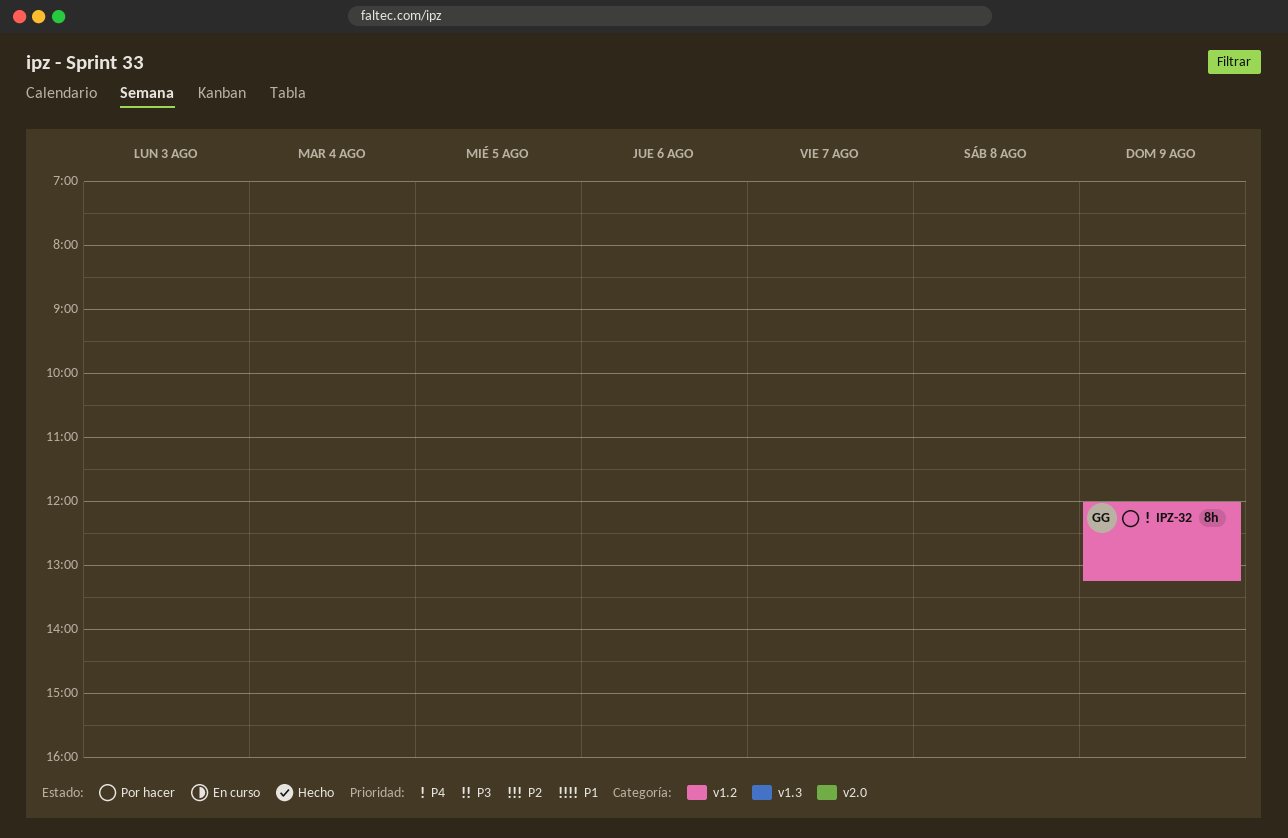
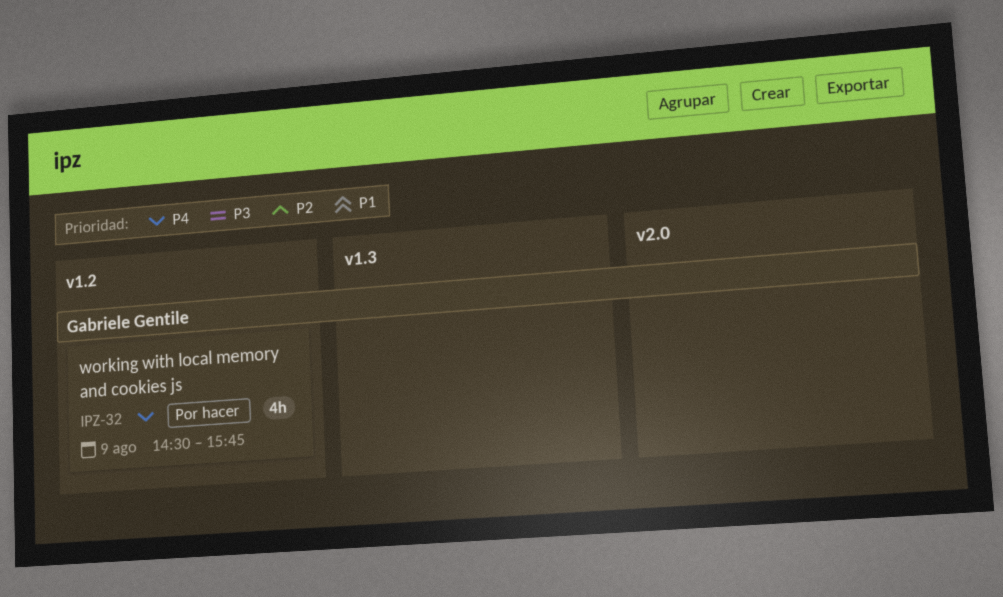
IPZ-32, estimate: 8h -> 4h
IPZ-32, begins: 12:00 -> 14:30
IPZ-32, ends: 13:15 -> 15:45

